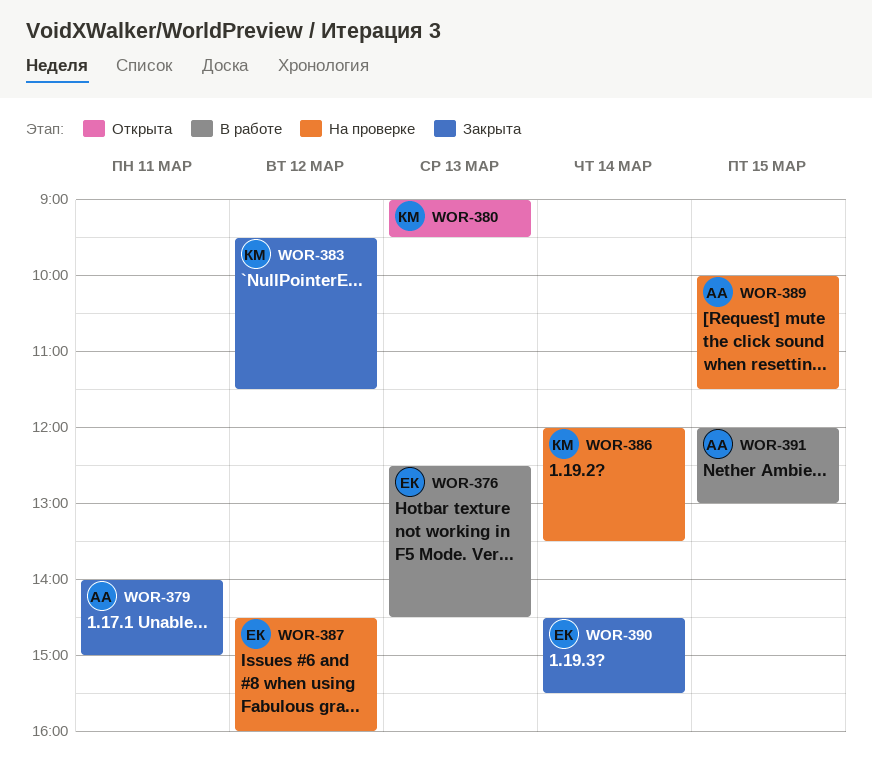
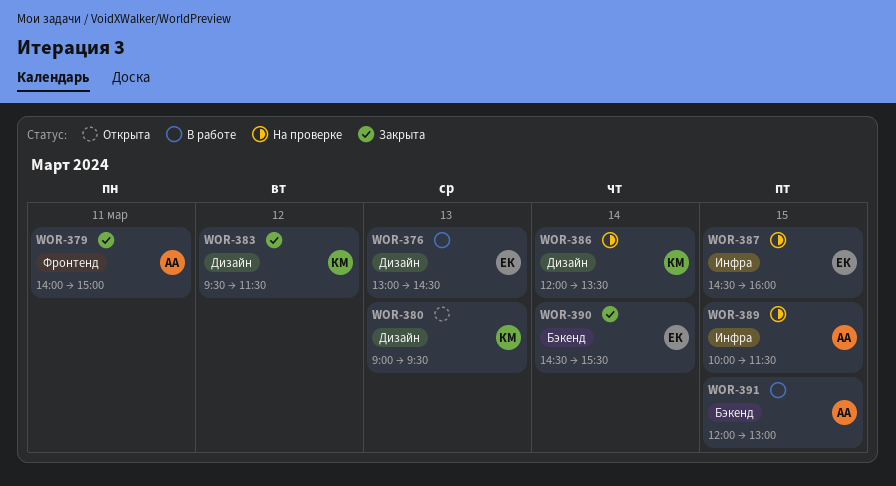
WOR-376, begins: 12:30 -> 13:00
WOR-387, day: Mar 12 -> Mar 15

